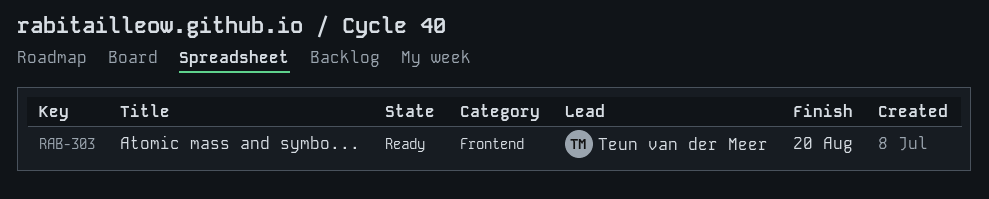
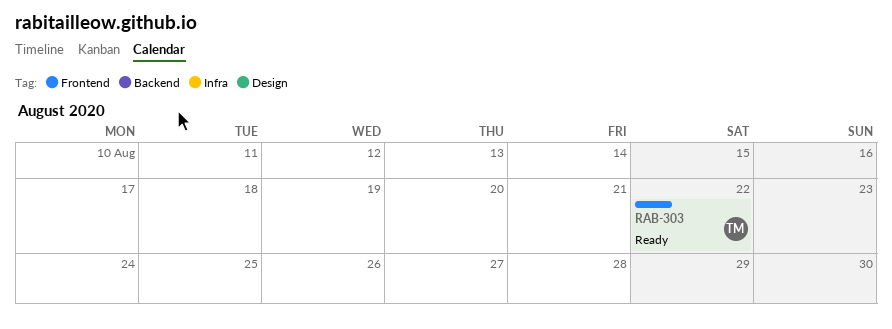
RAB-303, due: Aug 20 -> Aug 22

